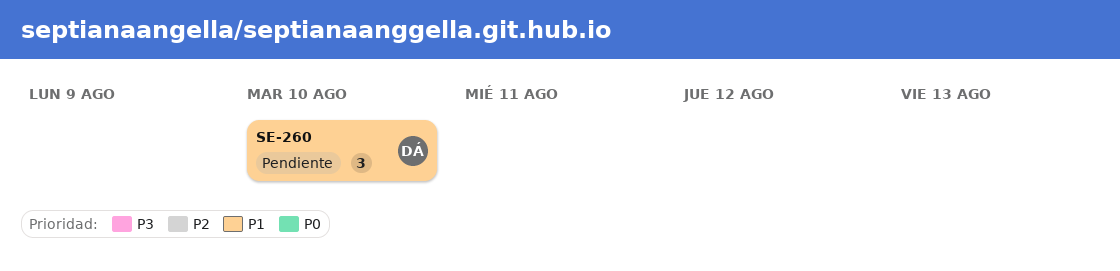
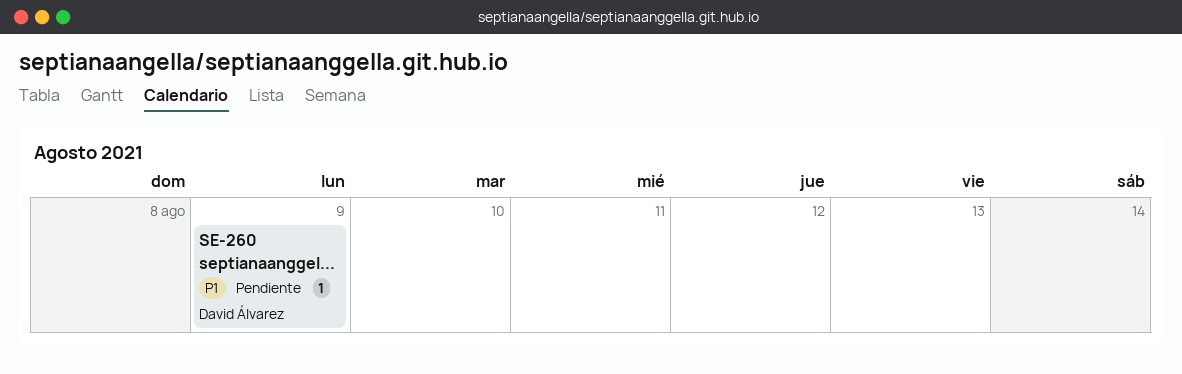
SE-260, estimate: 3 -> 1
SE-260, due: Aug 10 -> Aug 9

